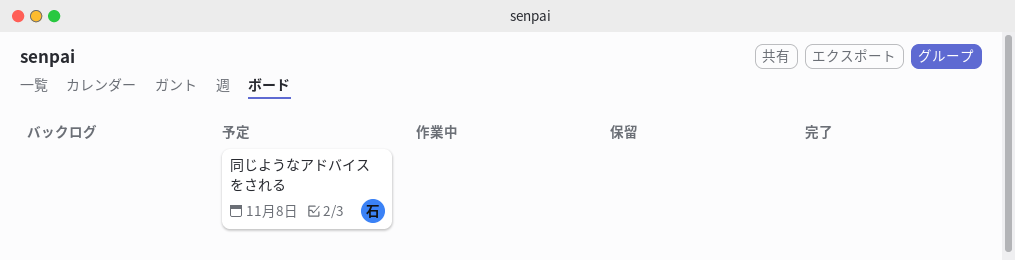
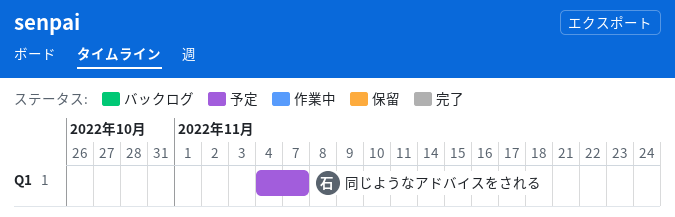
同じようなアドバイスをされる, due: Nov 8 -> Nov 7

